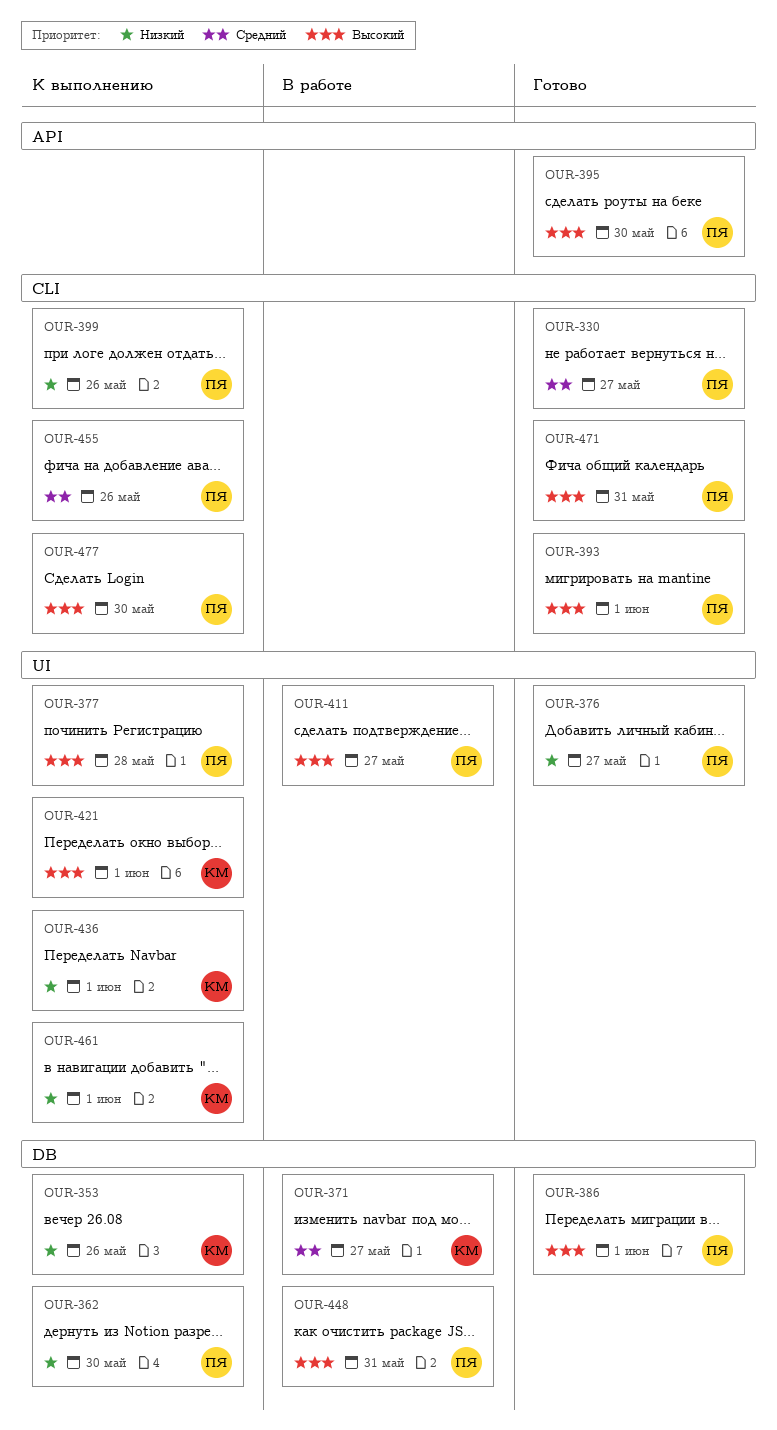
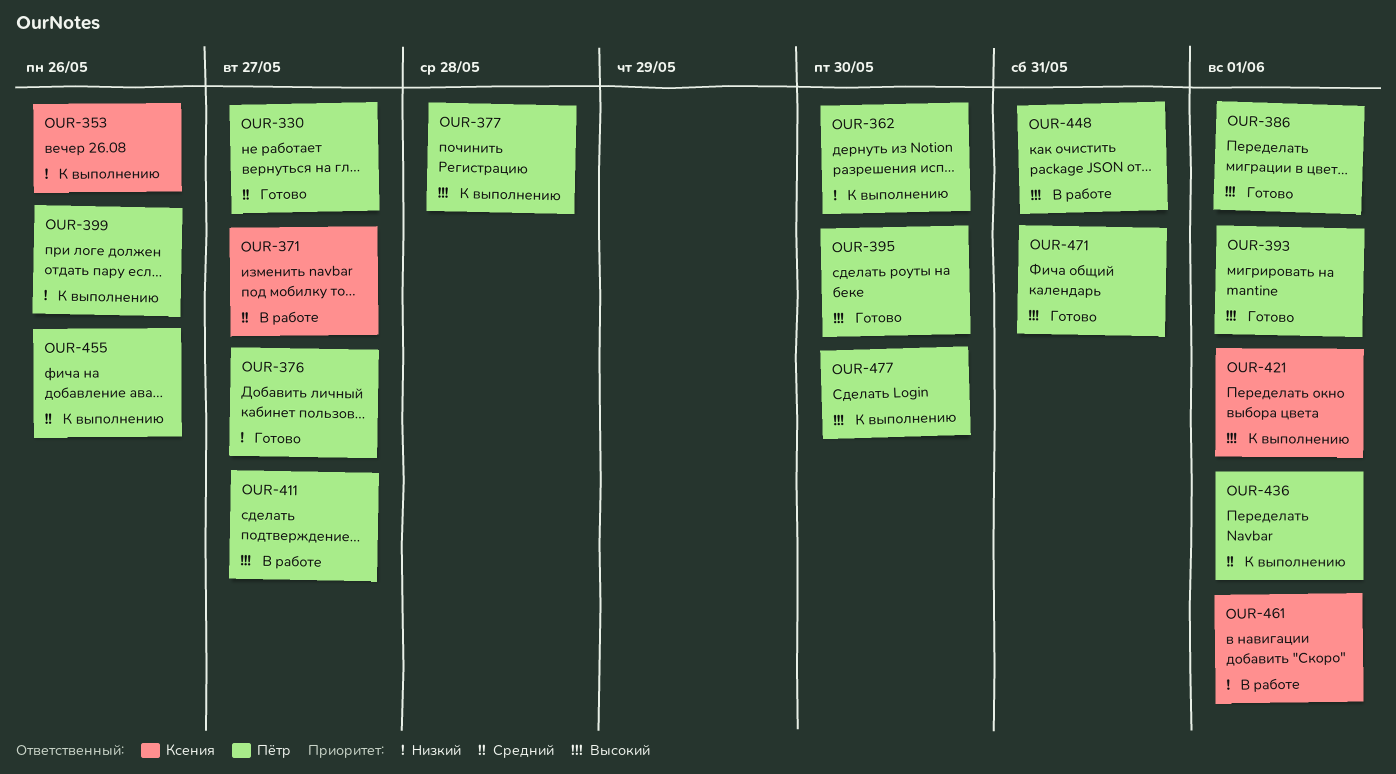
OUR-436, owner: Ксения -> Пётр
OUR-436, priority: Низкий -> Средний
OUR-461, status: К выполнению -> В работе

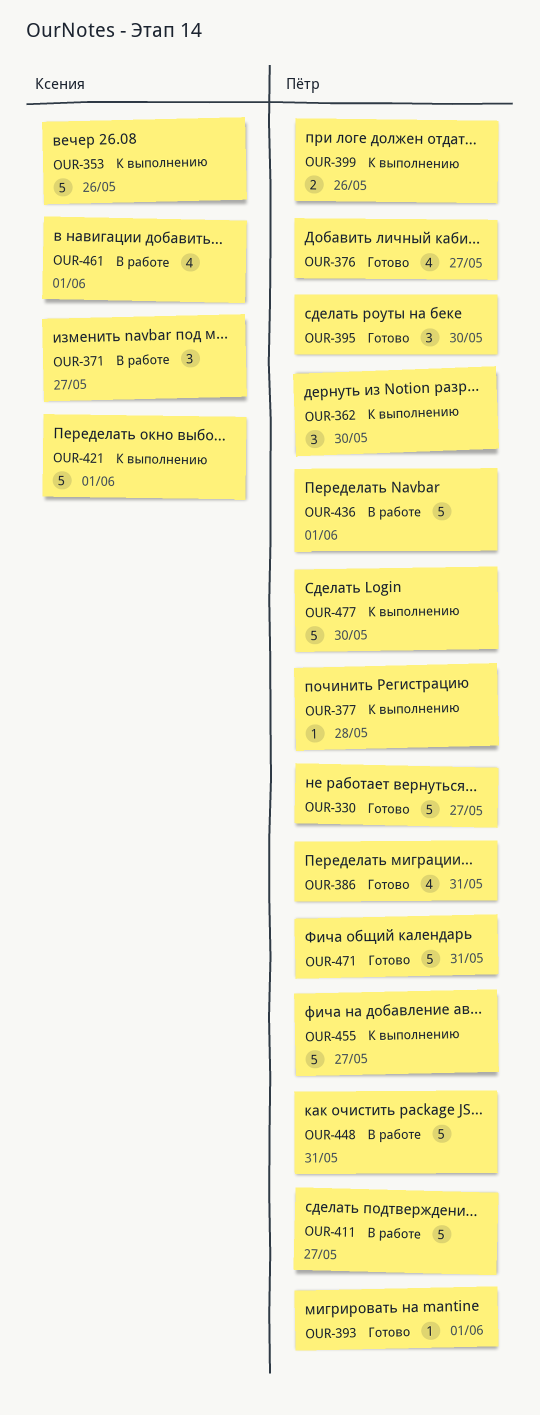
OUR-386, due: Jun 1 -> May 31
OUR-436, status: К выполнению -> В работе
OUR-455, due: May 26 -> May 27

